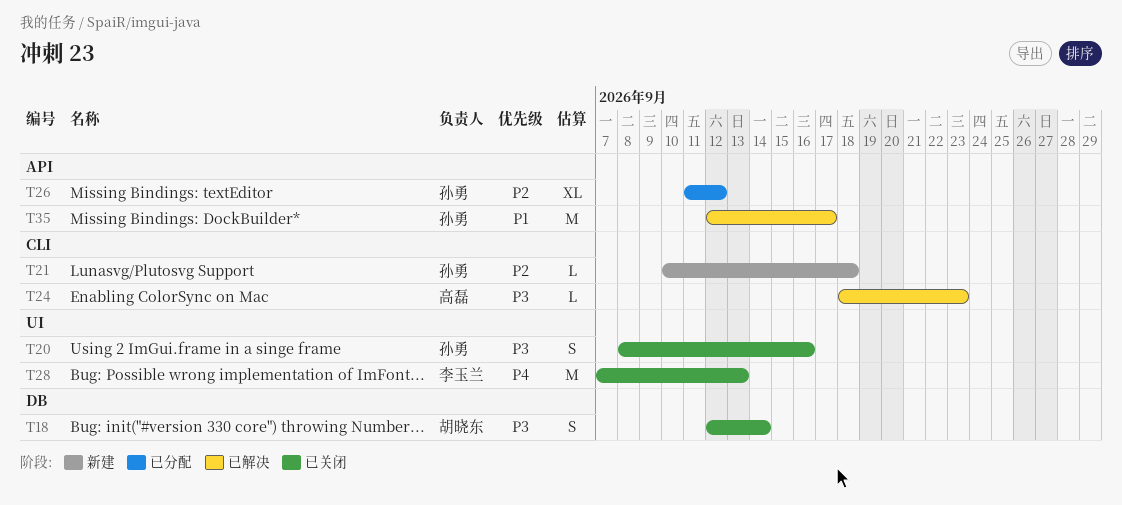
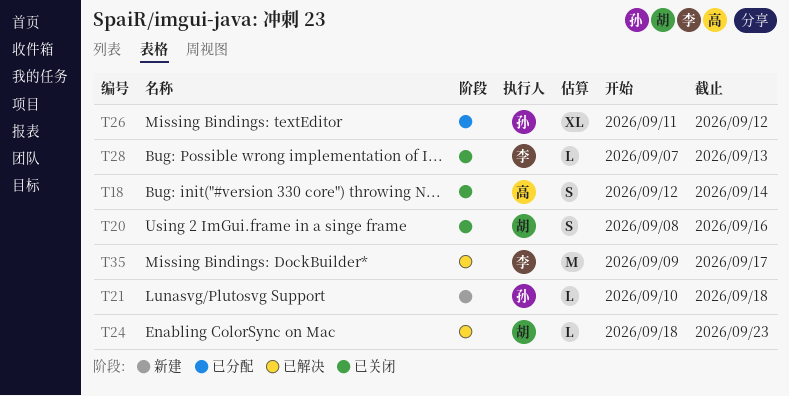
T18, owner: 胡晓东 -> 高磊
T20, owner: 孙勇 -> 胡晓东
T24, owner: 高磊 -> 胡晓东
T28, estimate: M -> L
T35, owner: 孙勇 -> 李玉兰
T35, start: Sep 12 -> Sep 9

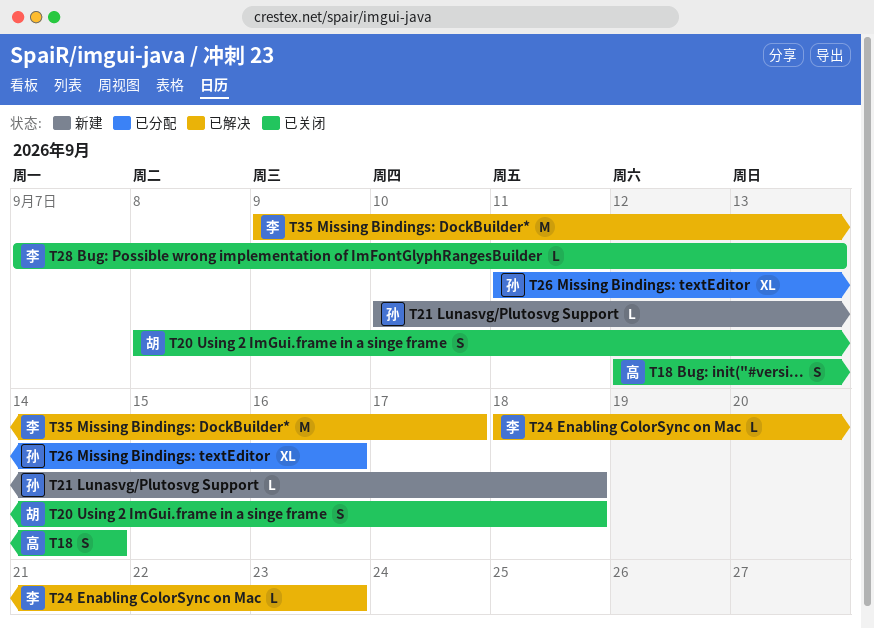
T20, due: Sep 16 -> Sep 18
T24, owner: 胡 -> 李
T26, due: Sep 12 -> Sep 16

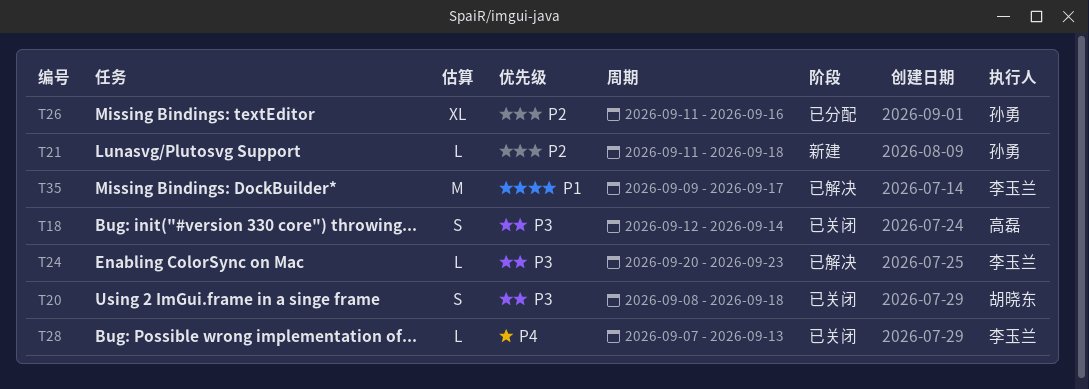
T21, start: Sep 10 -> Sep 11
T24, start: Sep 18 -> Sep 20

